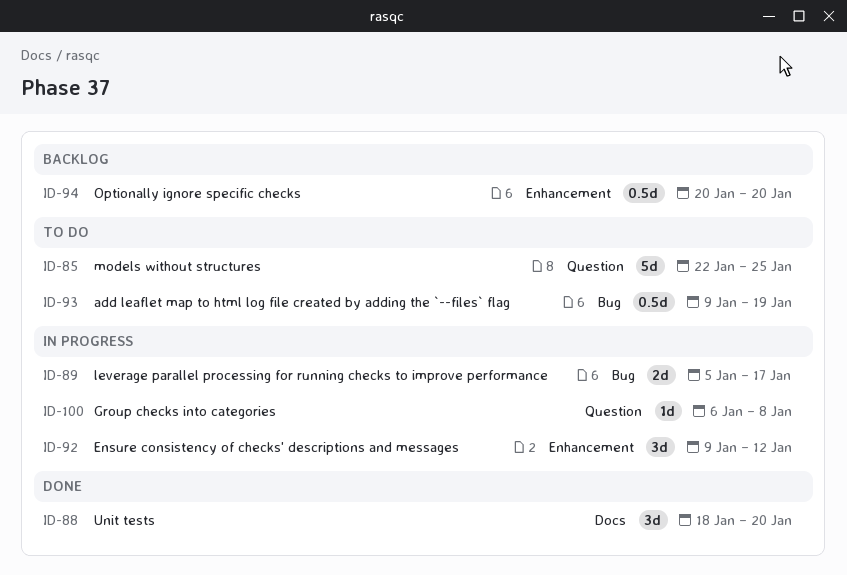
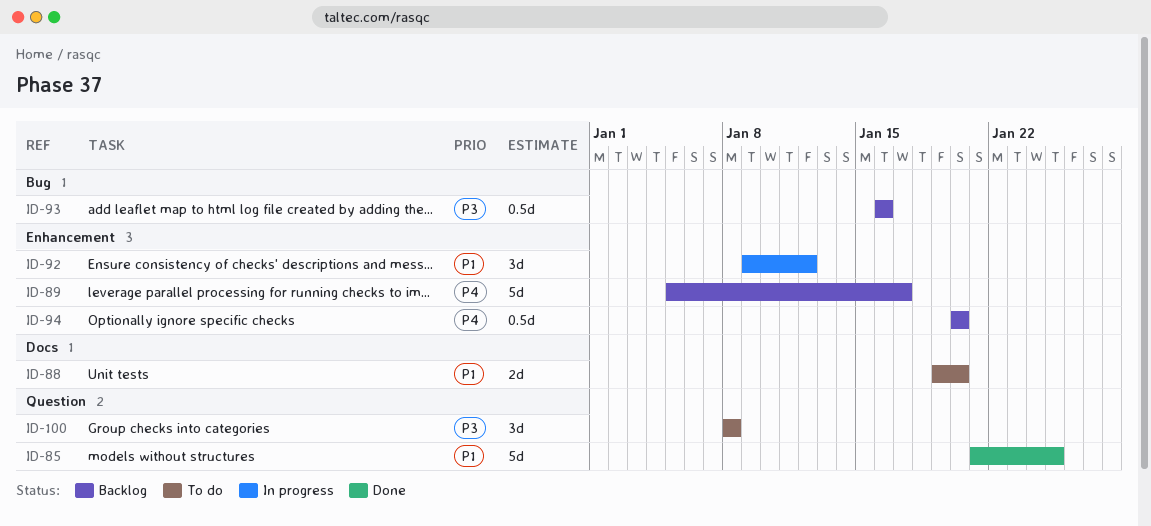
ID-85, status: To do -> Done
ID-85, start: Jan 22 -> Jan 21
ID-88, status: Done -> To do
ID-88, estimate: 3d -> 2d
ID-88, start: Jan 18 -> Jan 19
ID-89, status: In progress -> Backlog
ID-89, label: Bug -> Enhancement
ID-89, estimate: 2d -> 5d
ID-93, status: To do -> Backlog
ID-93, start: Jan 9 -> Jan 16
ID-93, due: Jan 19 -> Jan 16
ID-100, status: In progress -> To do
ID-100, estimate: 1d -> 3d
ID-100, start: Jan 6 -> Jan 8

